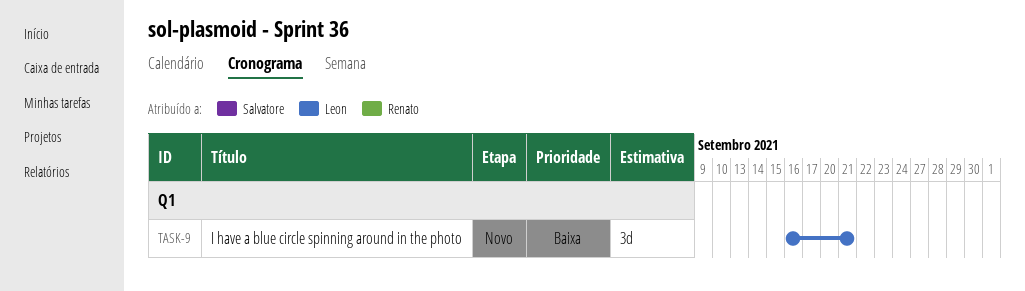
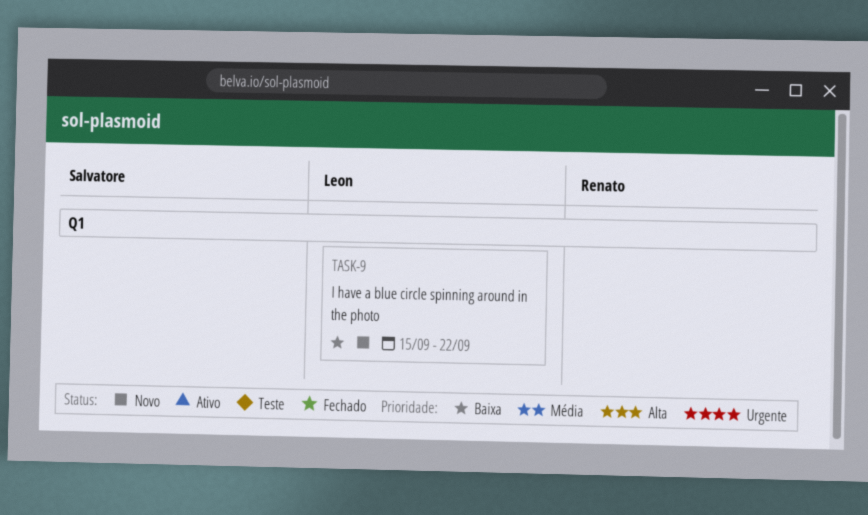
TASK-9, start: Sep 16 -> Sep 15
TASK-9, due: Sep 21 -> Sep 22

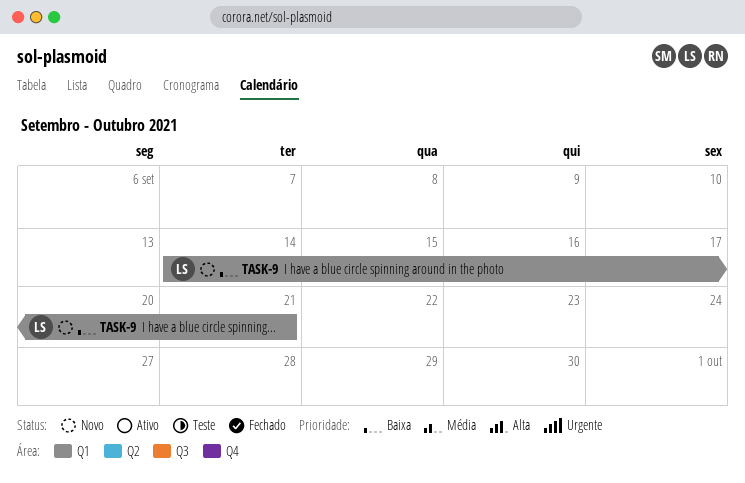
TASK-9, start: Sep 15 -> Sep 14
TASK-9, due: Sep 22 -> Sep 21

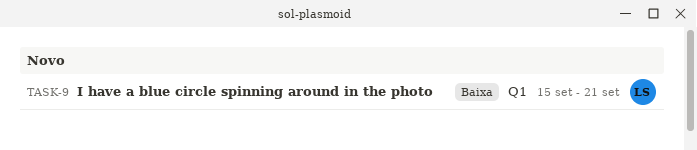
TASK-9, start: Sep 14 -> Sep 15

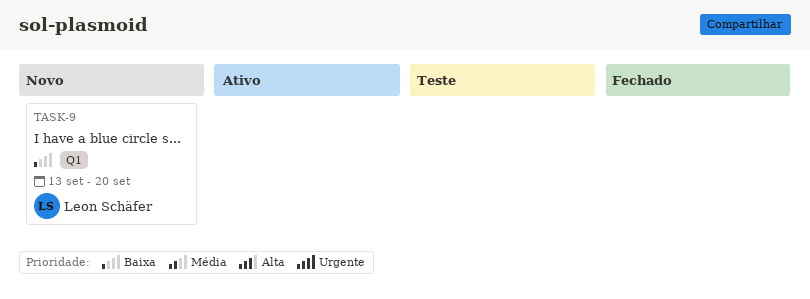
TASK-9, start: Sep 15 -> Sep 13
TASK-9, due: Sep 21 -> Sep 20

